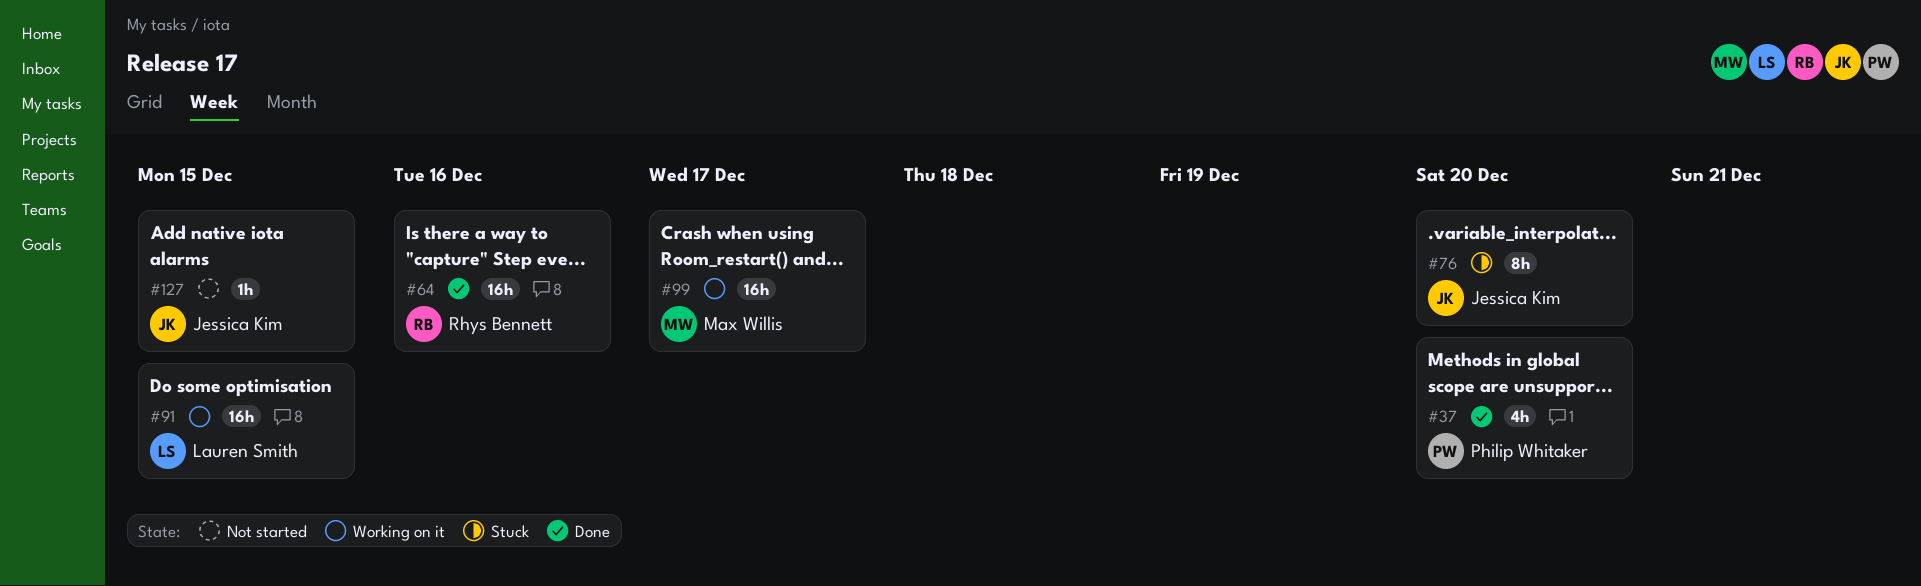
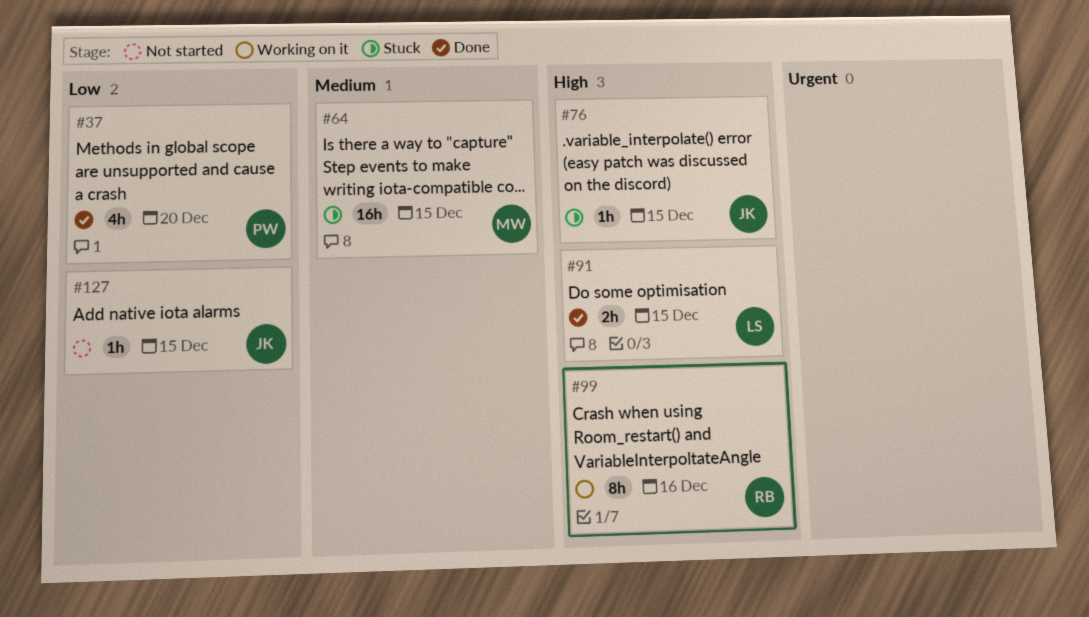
#64, status: Done -> Stuck
#64, owner: Rhys Bennett -> Max Willis
#64, due: Dec 16 -> Dec 15
#76, estimate: 8h -> 1h
#76, due: Dec 20 -> Dec 15
#91, status: Working on it -> Done
#91, estimate: 16h -> 2h
#99, owner: Max Willis -> Rhys Bennett
#99, estimate: 16h -> 8h
#99, due: Dec 17 -> Dec 16

